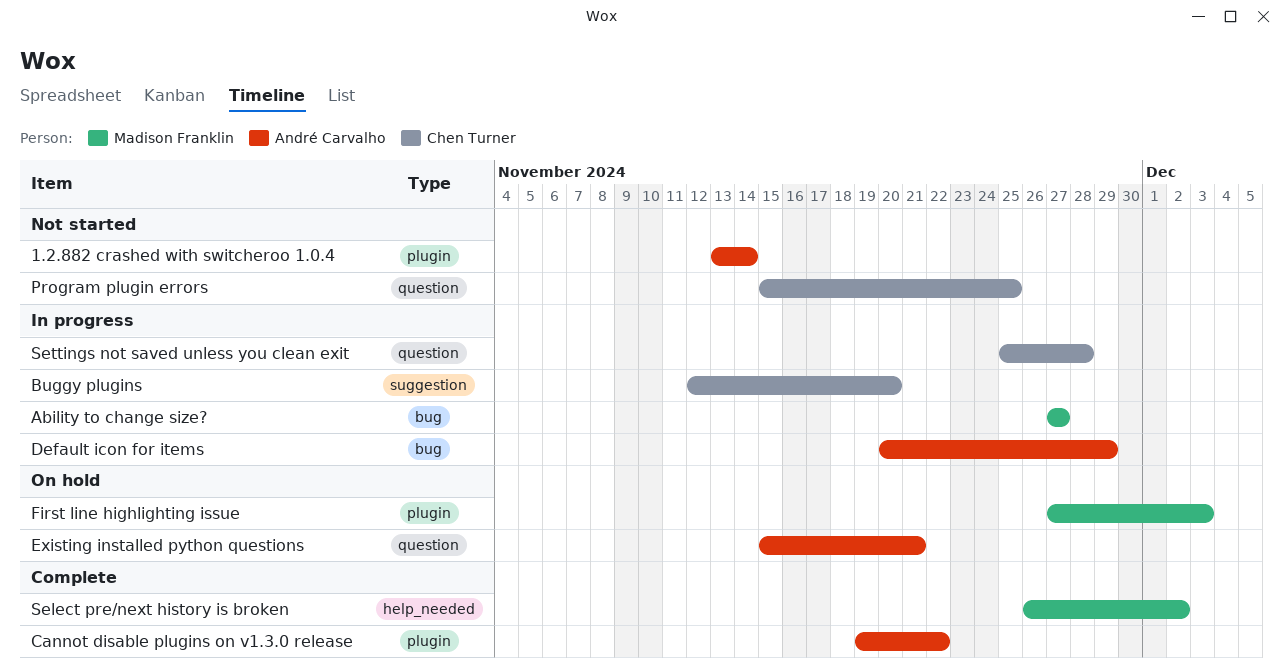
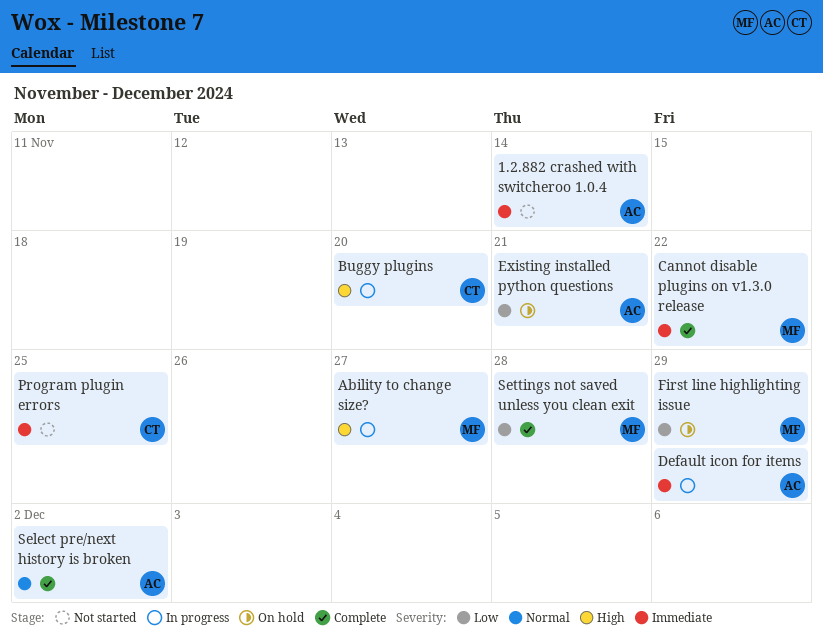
Cannot disable plugins on v1.3.0 release, owner: André Carvalho -> Madison Franklin
First line highlighting issue, due: Dec 3 -> Nov 29
Select pre/next history is broken, owner: Madison Franklin -> André Carvalho
Settings not saved unless you clean exit, status: In progress -> Complete
Settings not saved unless you clean exit, owner: Chen Turner -> Madison Franklin

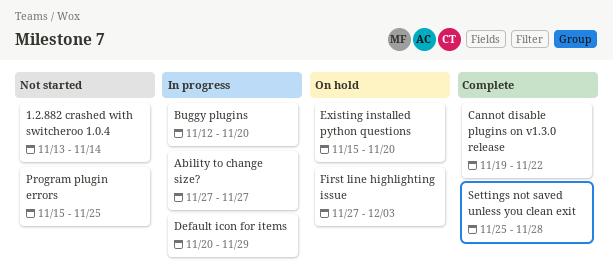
Existing installed python questions, due: Nov 21 -> Nov 20
First line highlighting issue, due: Nov 29 -> Dec 3
Select pre/next history is broken: present -> none

